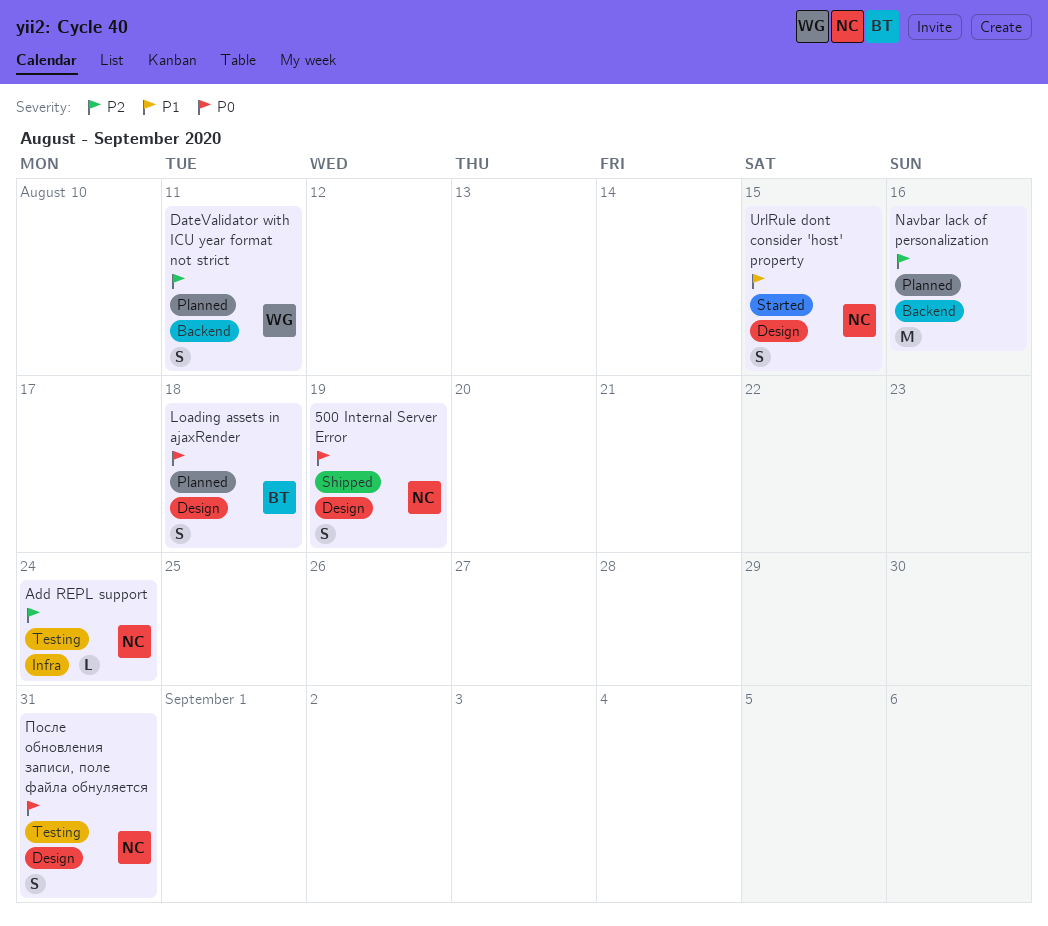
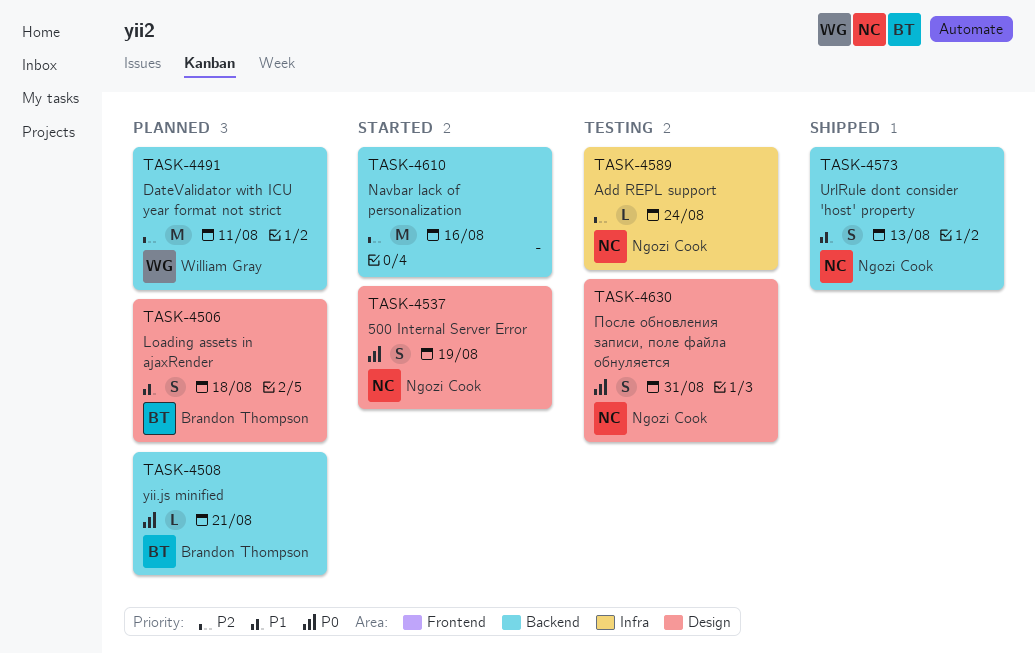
500 Internal Server Error, status: Shipped -> Started
DateValidator with ICU year format not strict, estimate: S -> M
Loading assets in ajaxRender, priority: P0 -> P1
Navbar lack of personalization, status: Planned -> Started
UrlRule dont consider 'host' property, status: Started -> Shipped
UrlRule dont consider 'host' property, label: Design -> Backend
UrlRule dont consider 'host' property, due: Aug 15 -> Aug 13
yii.js minified: none -> present

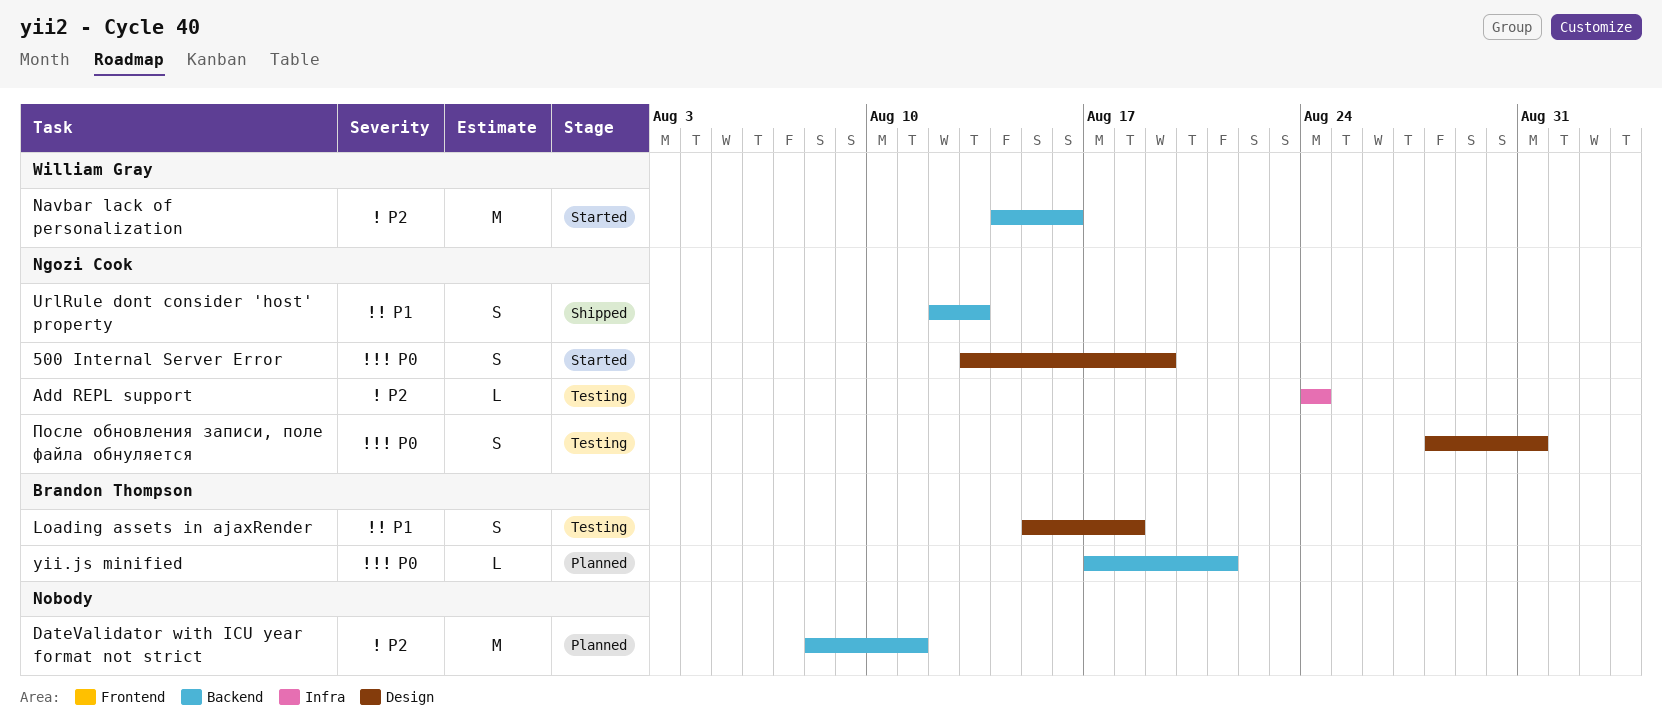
DateValidator with ICU year format not strict, owner: William Gray -> none
Loading assets in ajaxRender, status: Planned -> Testing
Navbar lack of personalization, owner: none -> William Gray

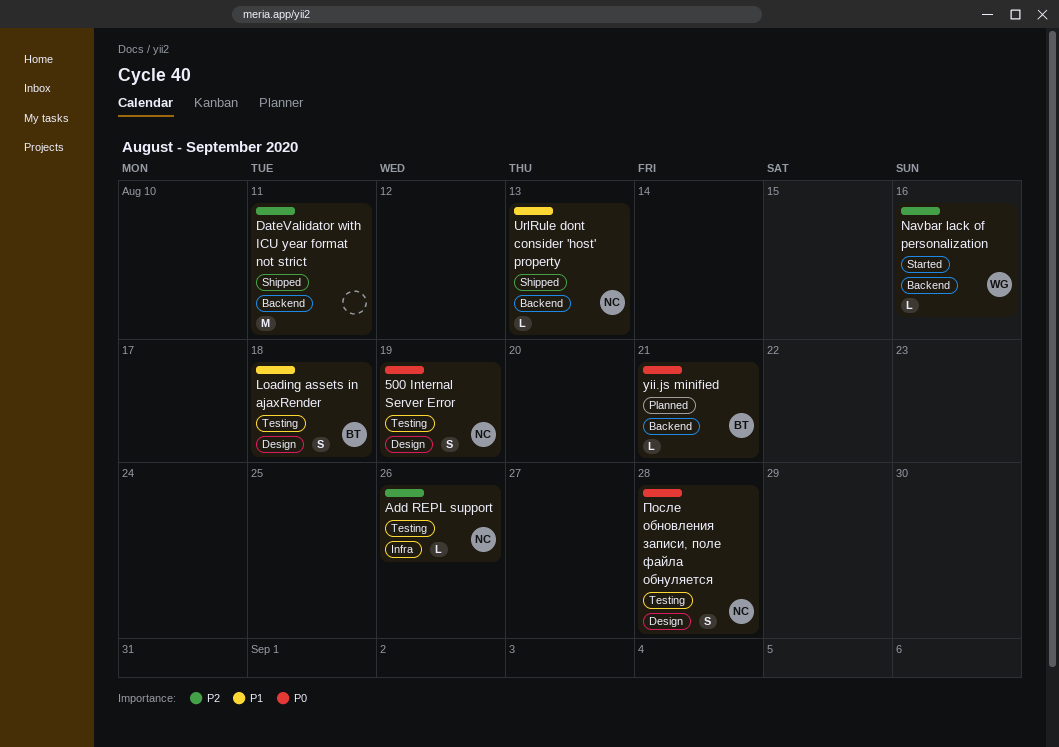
500 Internal Server Error, status: Started -> Testing
Add REPL support, due: Aug 24 -> Aug 26
DateValidator with ICU year format not strict, status: Planned -> Shipped
Navbar lack of personalization, estimate: M -> L
UrlRule dont consider 'host' property, estimate: S -> L
После обновления записи, поле файла обнуляется, due: Aug 31 -> Aug 28

